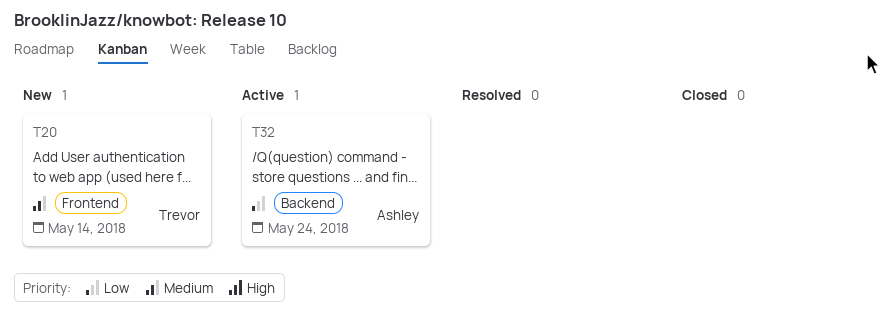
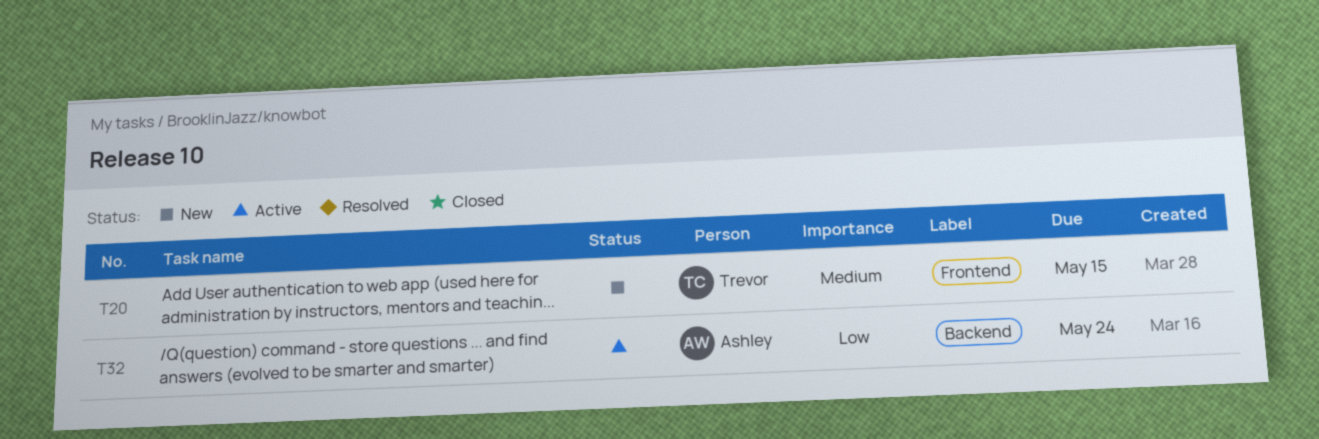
T20, due: May 14 -> May 15

